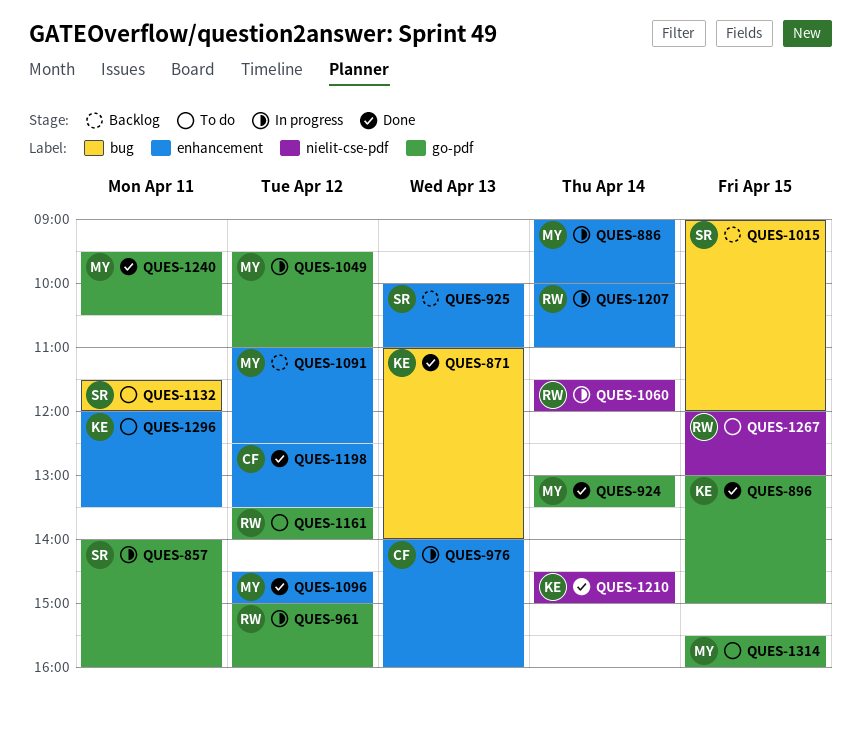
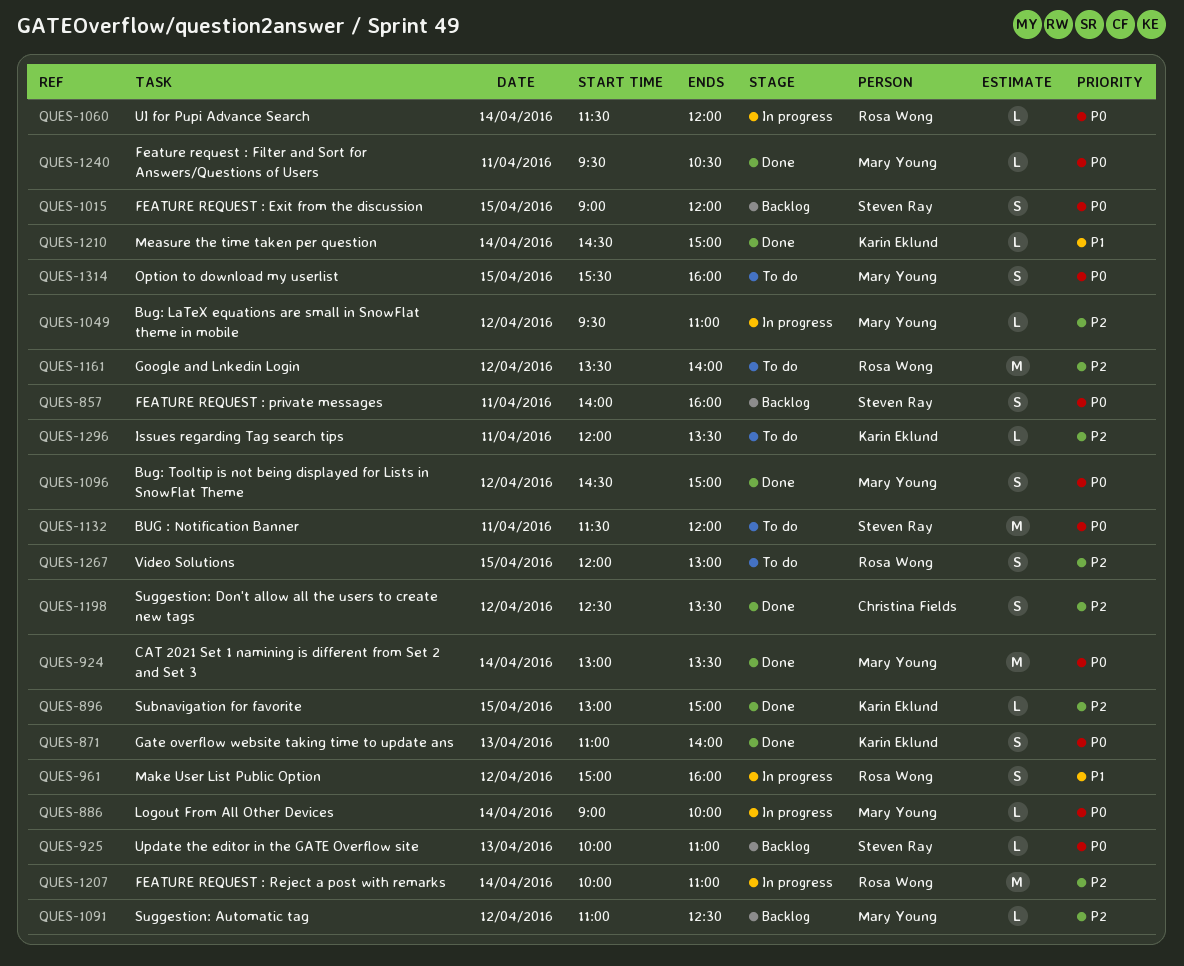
QUES-857, status: In progress -> Backlog
QUES-976: present -> none

